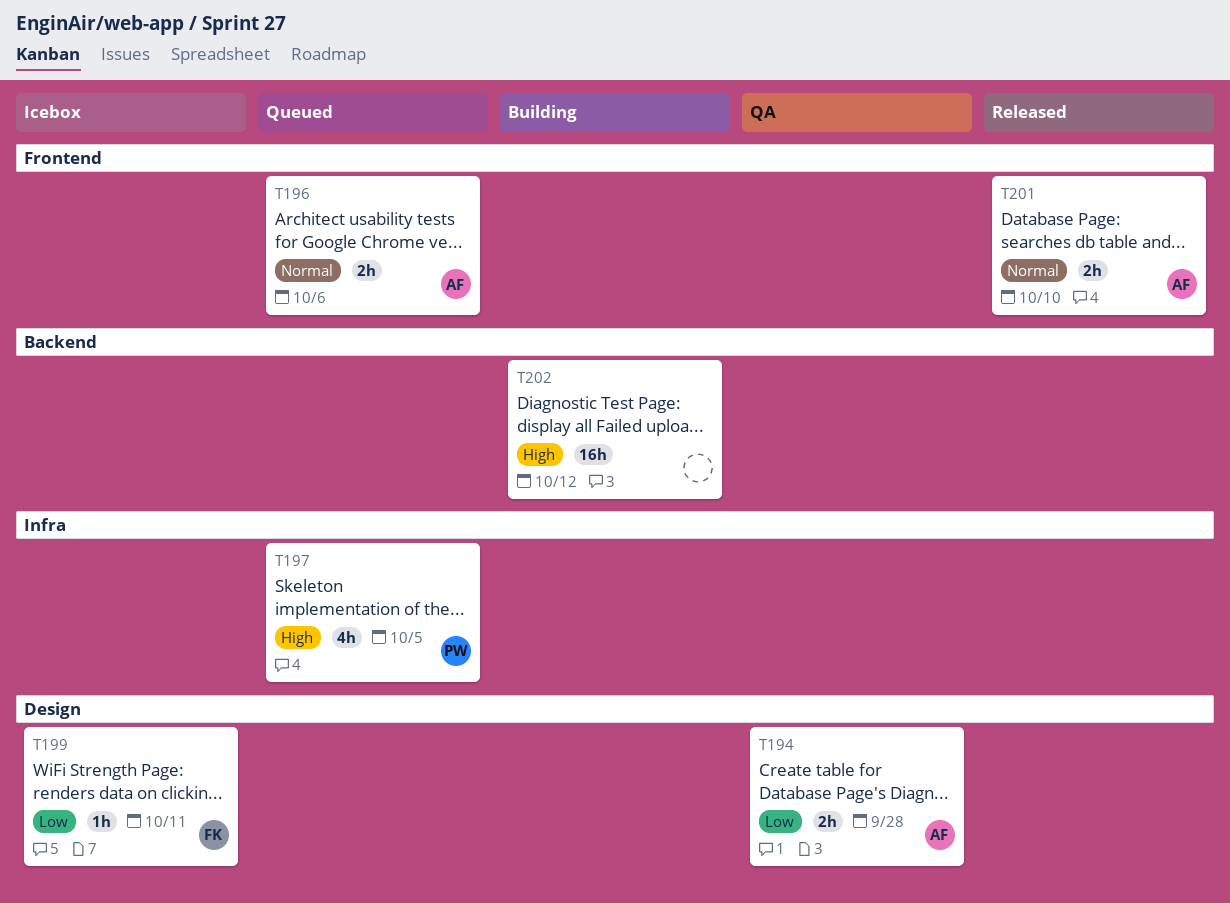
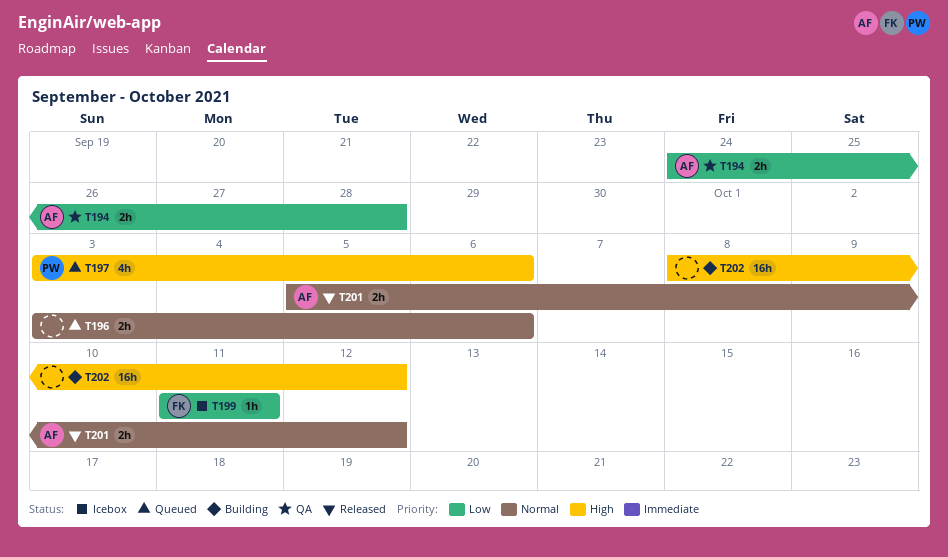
T196, owner: AF -> none
T197, due: Oct 5 -> Oct 6
T201, due: Oct 10 -> Oct 12

